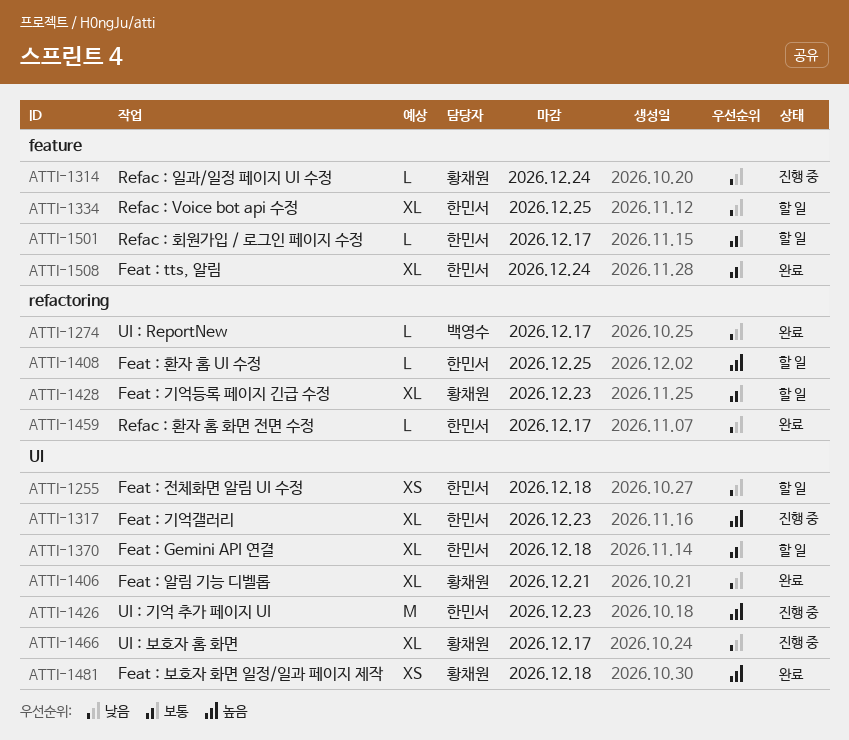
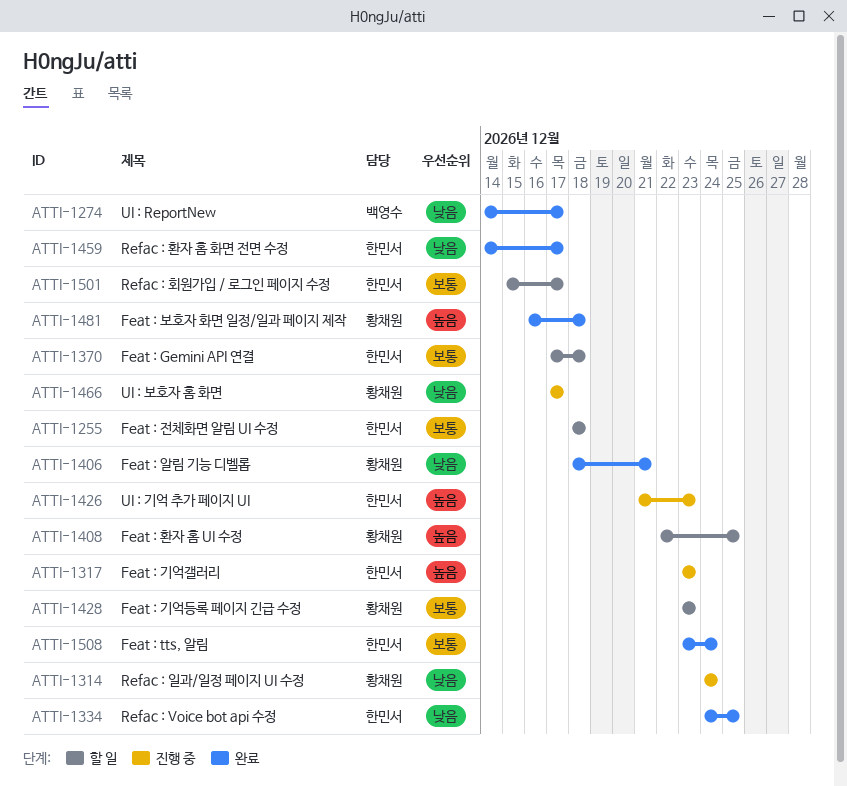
ATTI-1255, priority: 낮음 -> 보통
ATTI-1334, status: 할 일 -> 완료
ATTI-1408, owner: 한민서 -> 황채원

